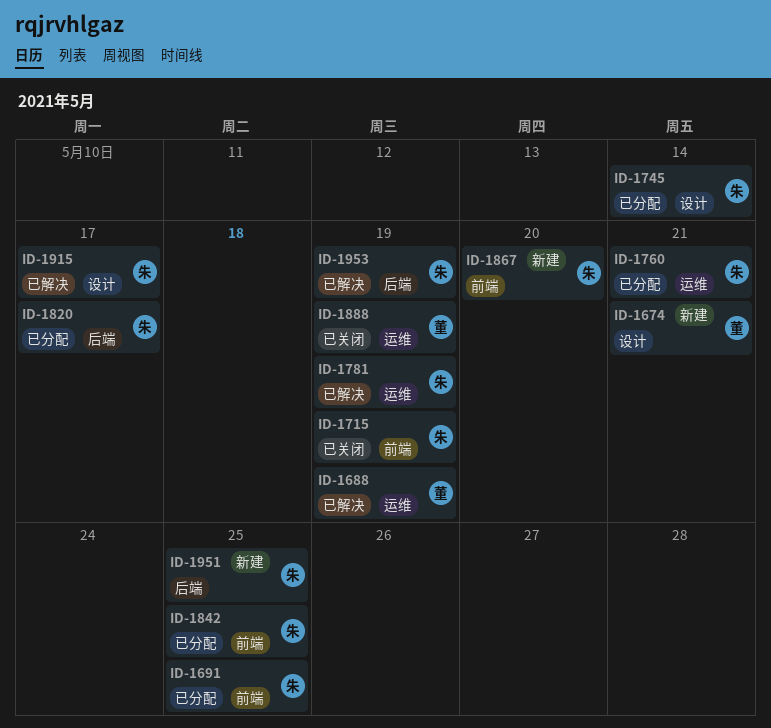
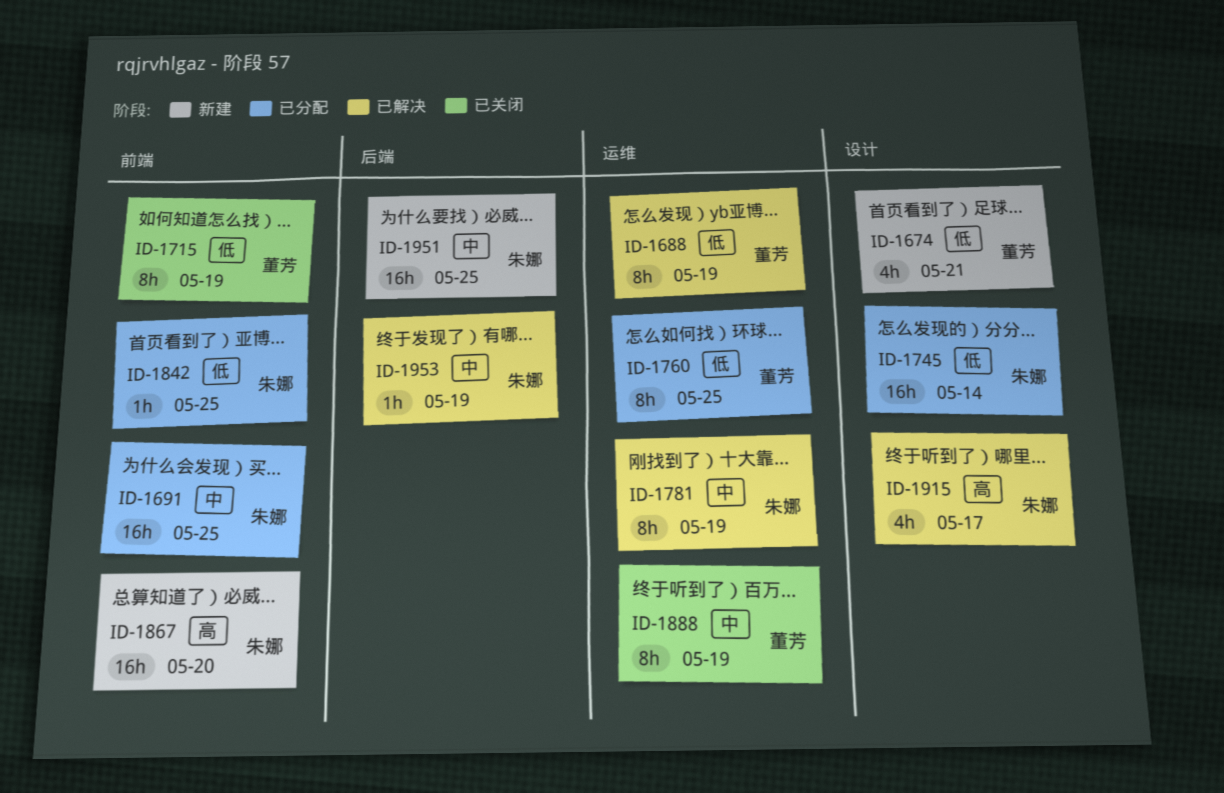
ID-1715, owner: 朱娜 -> 董芳
ID-1760, owner: 朱娜 -> 董芳
ID-1760, due: May 21 -> May 25
ID-1820: present -> none

